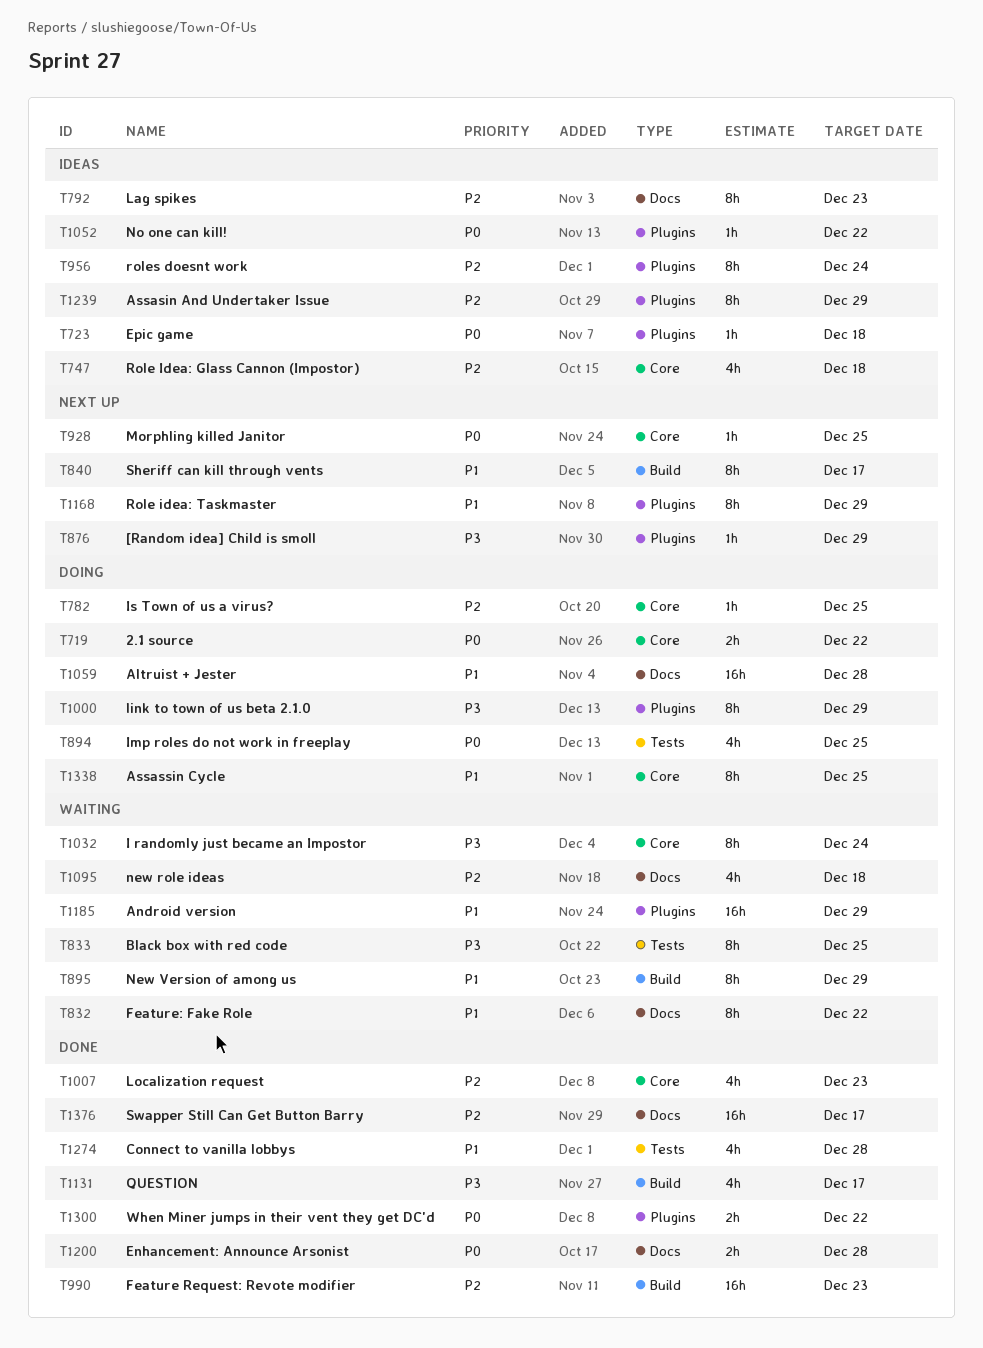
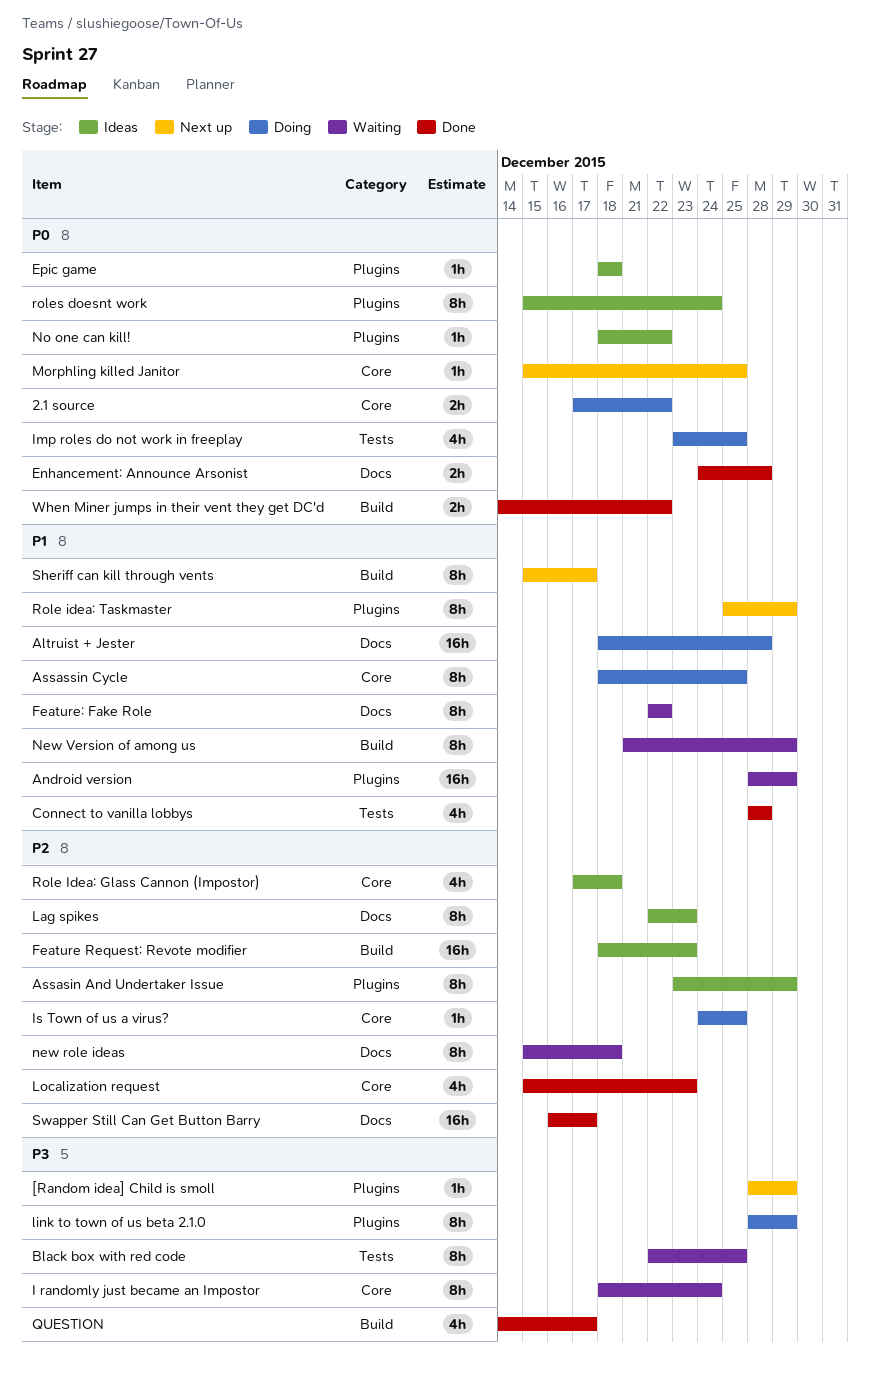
Feature Request: Revote modifier, status: Done -> Ideas
new role ideas, estimate: 4h -> 8h
roles doesnt work, priority: P2 -> P0
When Miner jumps in their vent they get DC'd, label: Plugins -> Build

